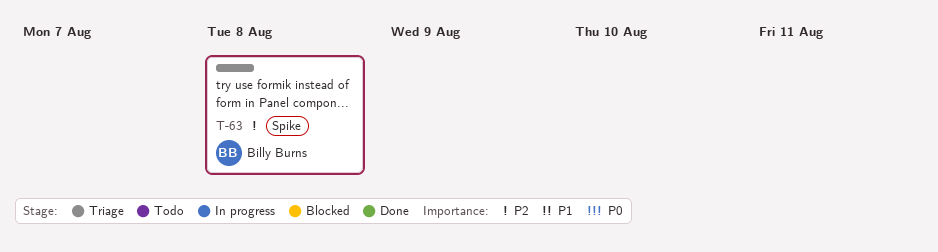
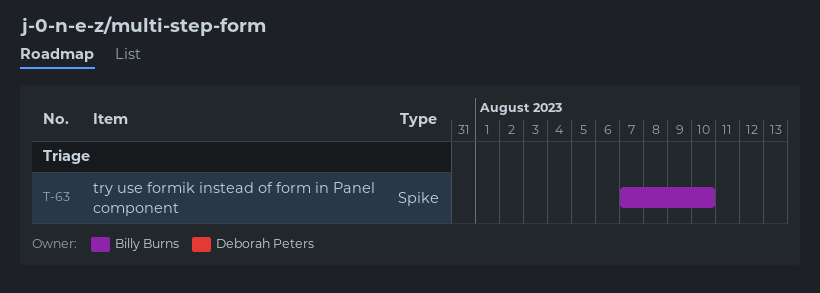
T-63, due: Aug 8 -> Aug 10

